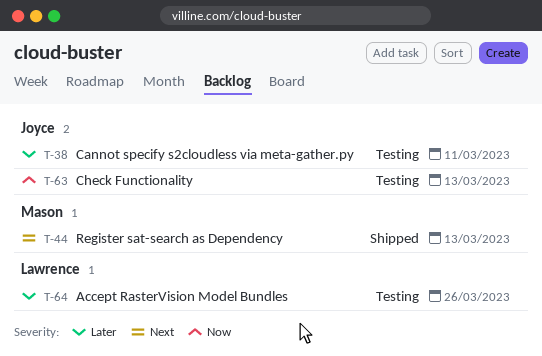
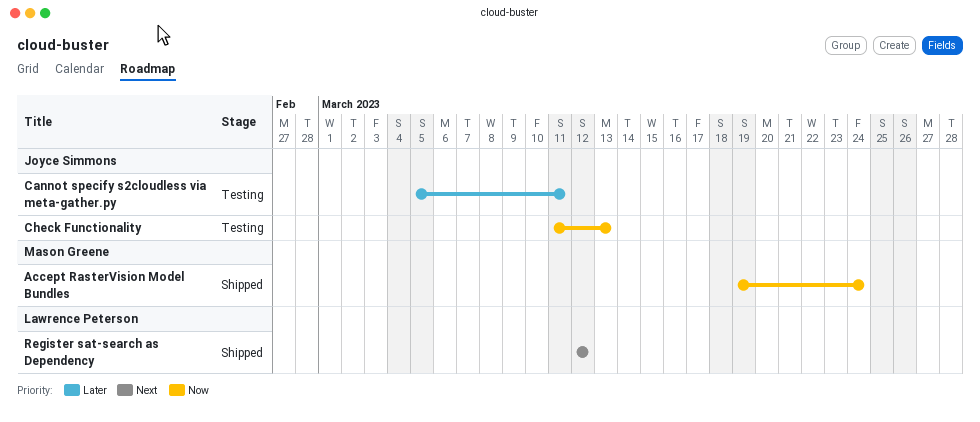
Accept RasterVision Model Bundles, status: Testing -> Shipped
Accept RasterVision Model Bundles, owner: Lawrence Peterson -> Mason Greene
Accept RasterVision Model Bundles, priority: Later -> Now
Accept RasterVision Model Bundles, due: Mar 26 -> Mar 24
Register sat-search as Dependency, owner: Mason Greene -> Lawrence Peterson
Register sat-search as Dependency, due: Mar 13 -> Mar 12

